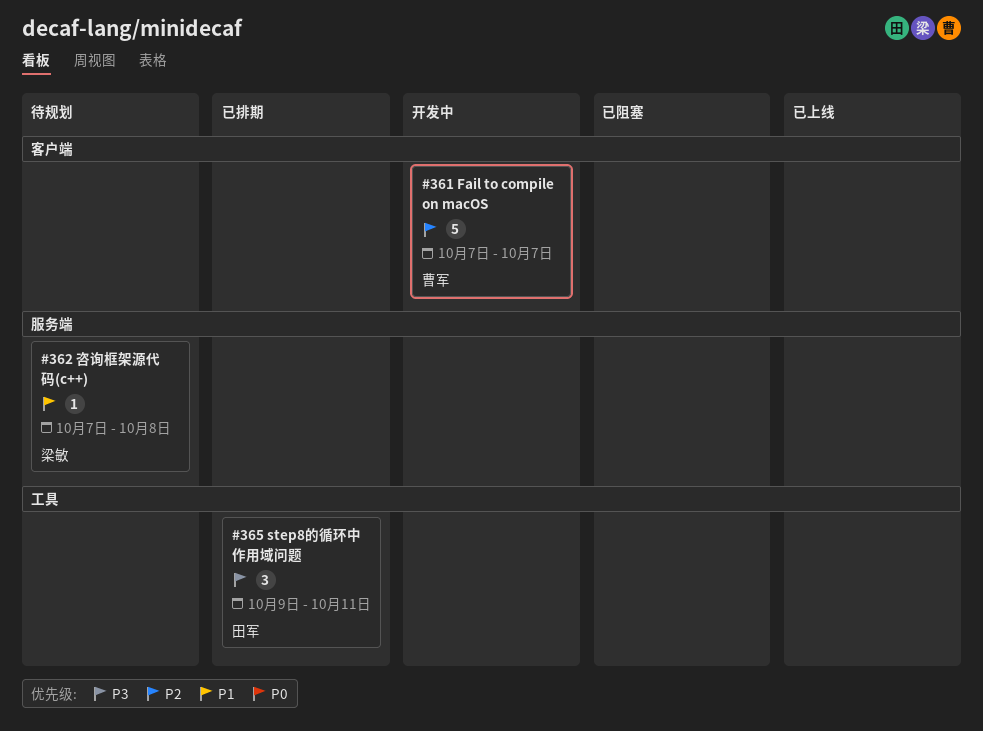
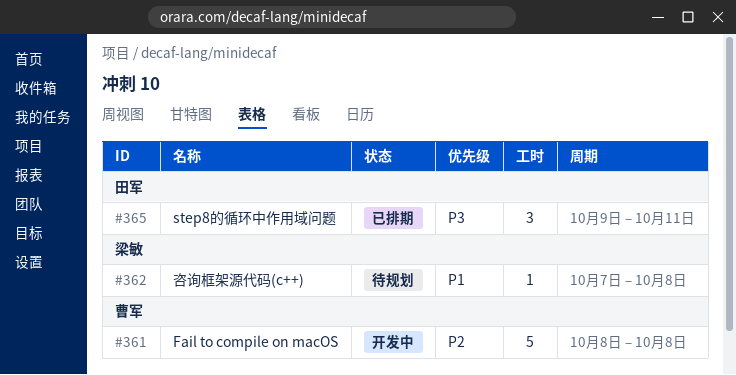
#361, start: Oct 7 -> Oct 8
#361, due: Oct 7 -> Oct 8

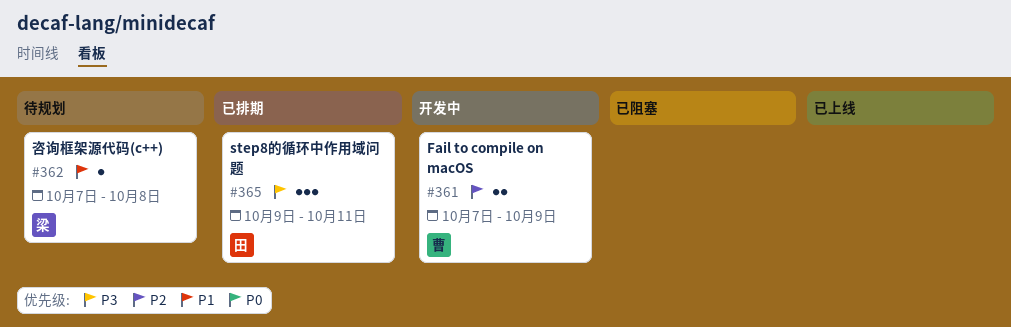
#361, estimate: 5 -> 2
#361, start: Oct 8 -> Oct 7
#361, due: Oct 8 -> Oct 9

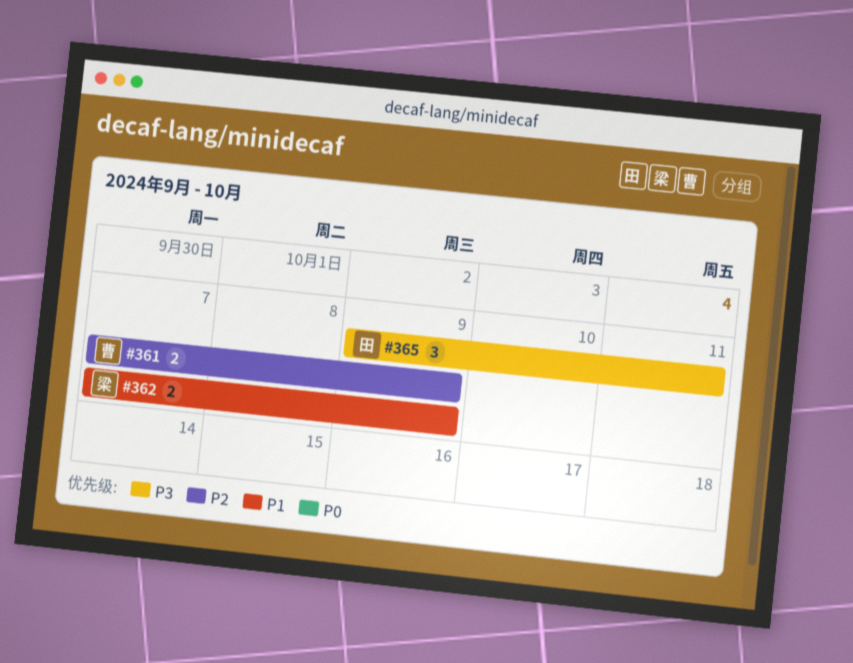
#362, estimate: 1 -> 2
#362, due: Oct 8 -> Oct 9

